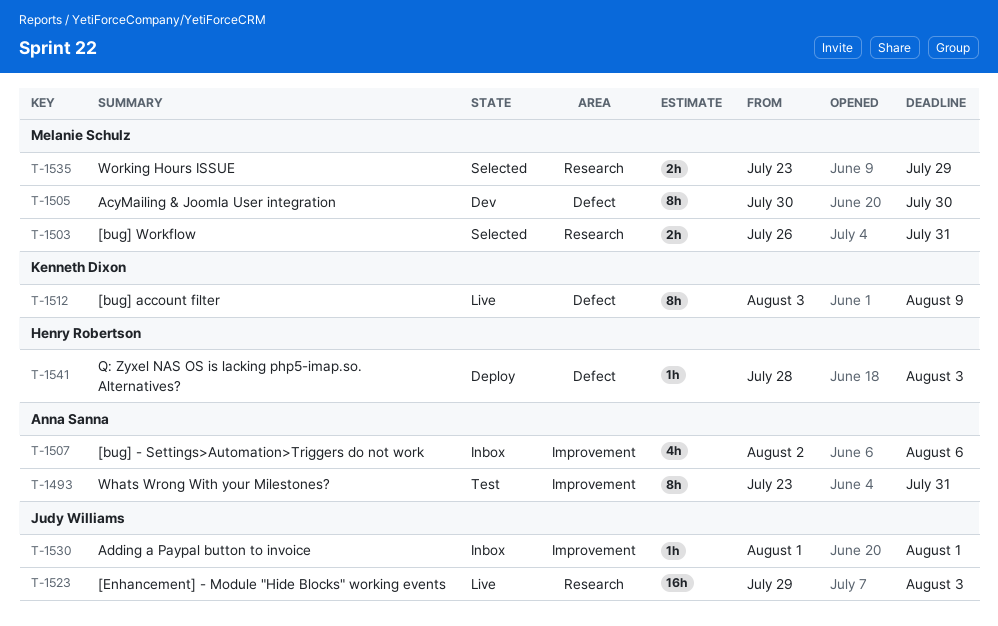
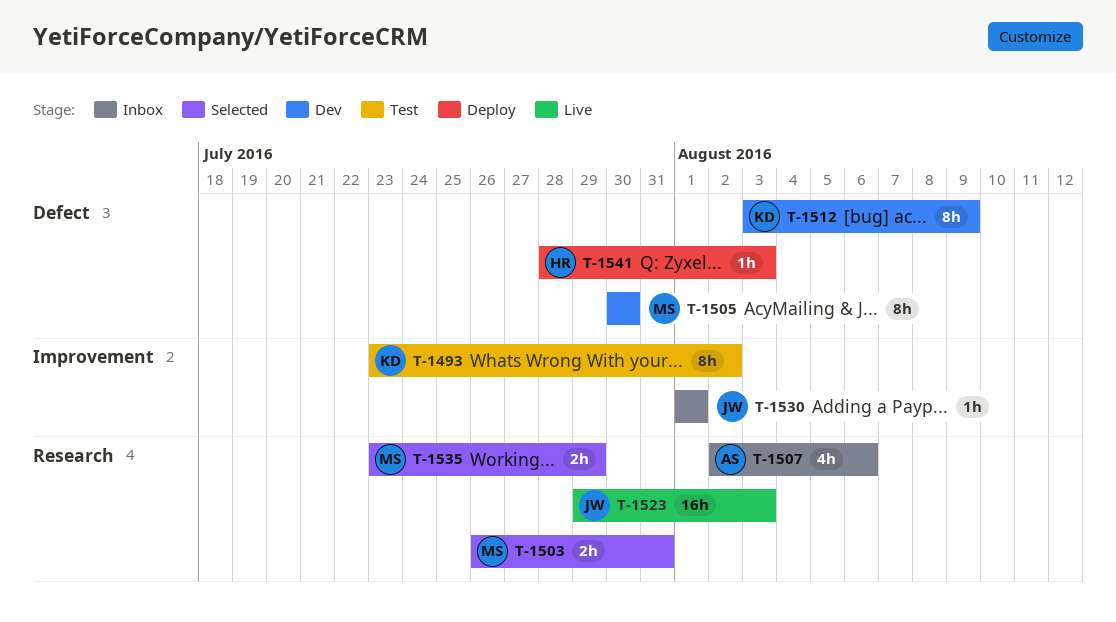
T-1493, owner: Anna Sanna -> Kenneth Dixon
T-1493, due: Jul 31 -> Aug 2
T-1507, label: Improvement -> Research
T-1512, status: Live -> Dev

